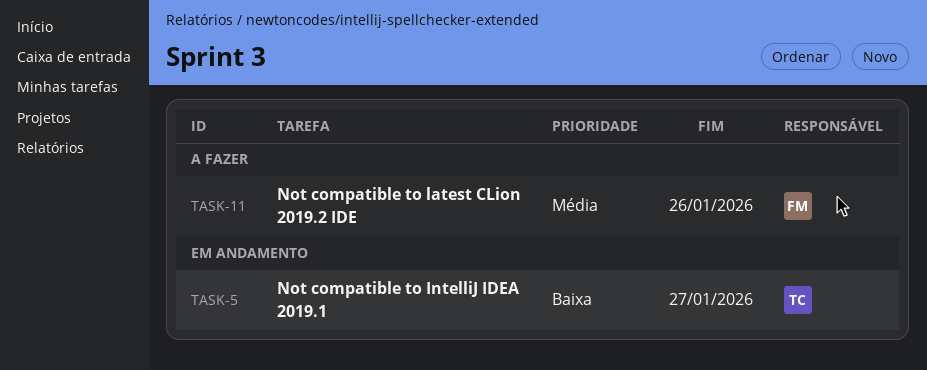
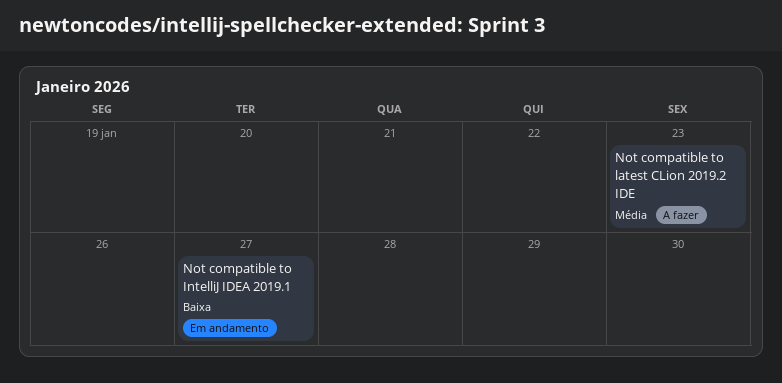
Not compatible to latest CLion 2019.2 IDE, due: Jan 26 -> Jan 23

